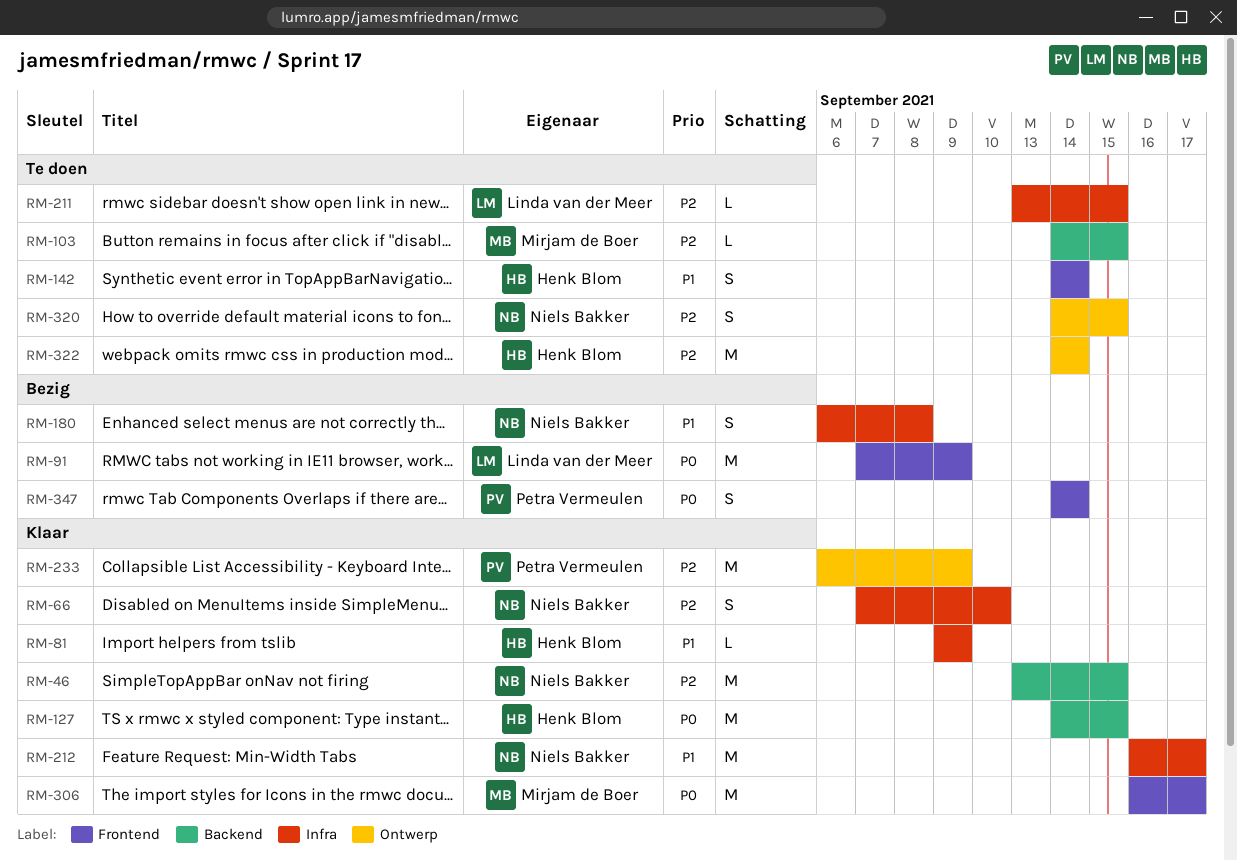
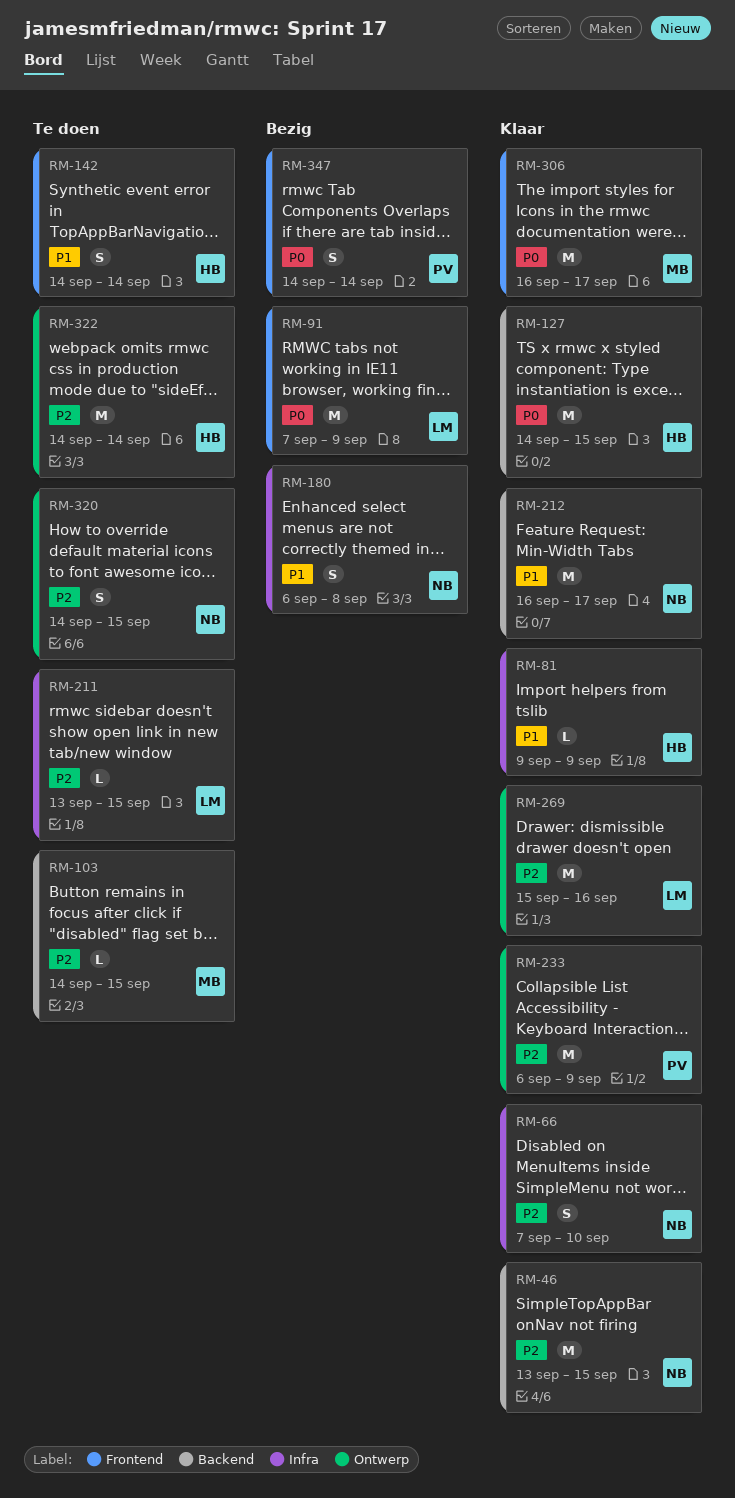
RM-212, label: Infra -> Backend
RM-269: none -> present

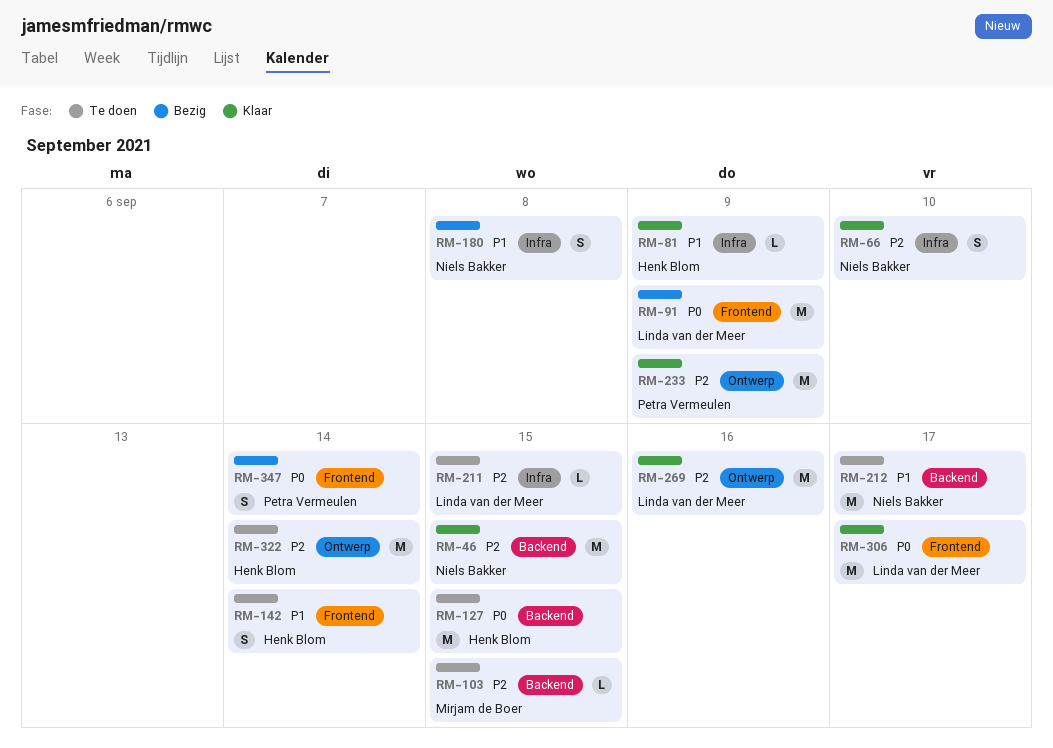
RM-127, status: Klaar -> Te doen
RM-212, status: Klaar -> Te doen
RM-306, owner: Mirjam de Boer -> Linda van der Meer
RM-320: present -> none

